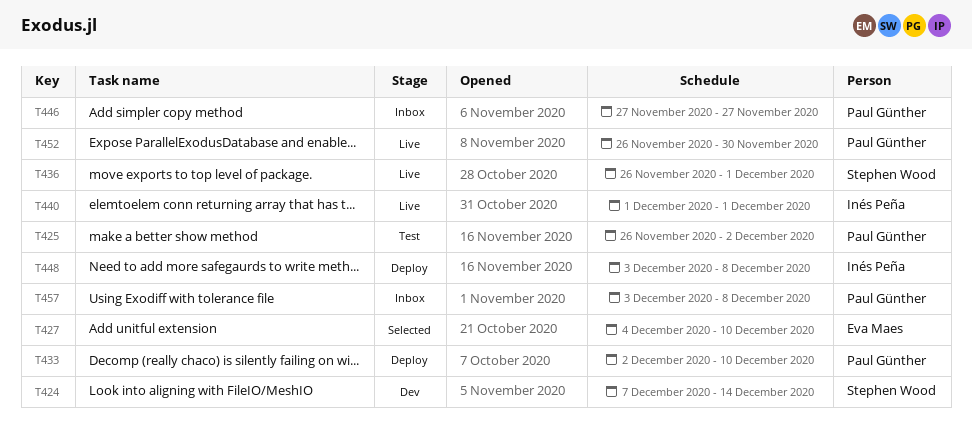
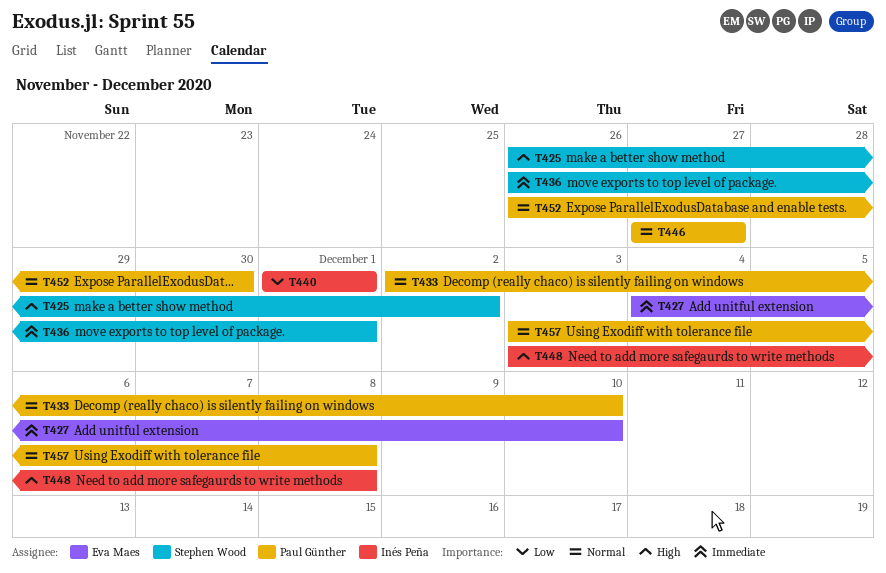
T424: present -> none
T425, owner: Paul Günther -> Stephen Wood

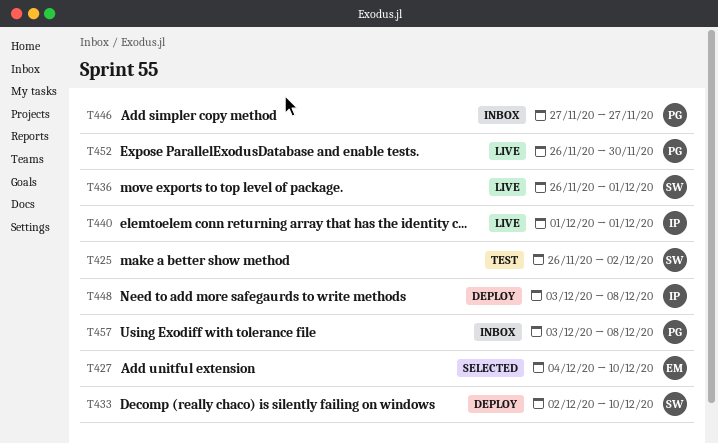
T433, owner: Paul Günther -> Stephen Wood

